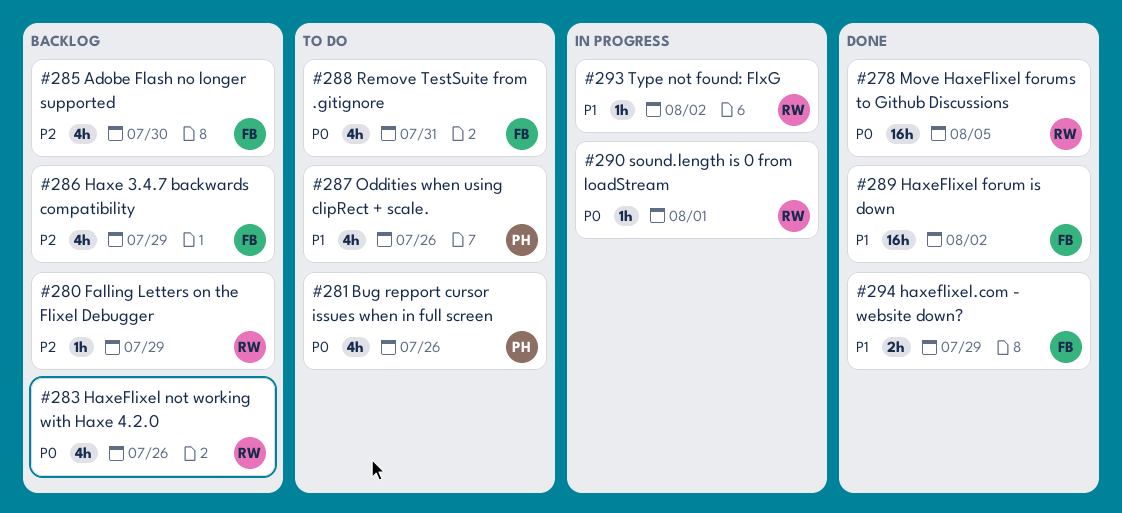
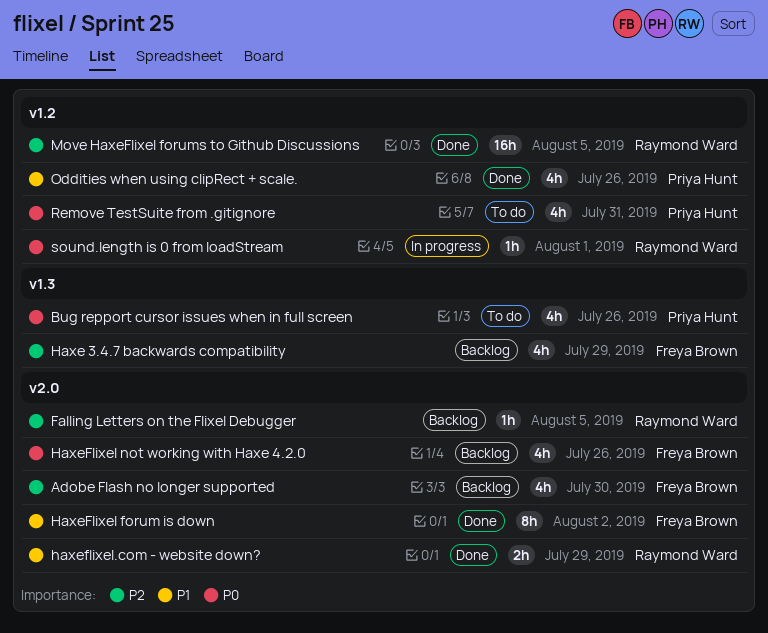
Falling Letters on the Flixel Debugger, due: Jul 29 -> Aug 5
HaxeFlixel forum is down, estimate: 16h -> 8h
HaxeFlixel not working with Haxe 4.2.0, owner: Raymond Ward -> Freya Brown
haxeflixel.com - website down?, owner: Freya Brown -> Raymond Ward
Move HaxeFlixel forums to Github Discussions, priority: P0 -> P2
Oddities when using clipRect + scale., status: To do -> Done
Remove TestSuite from .gitignore, owner: Freya Brown -> Priya Hunt
Type not found: FlxG: present -> none

